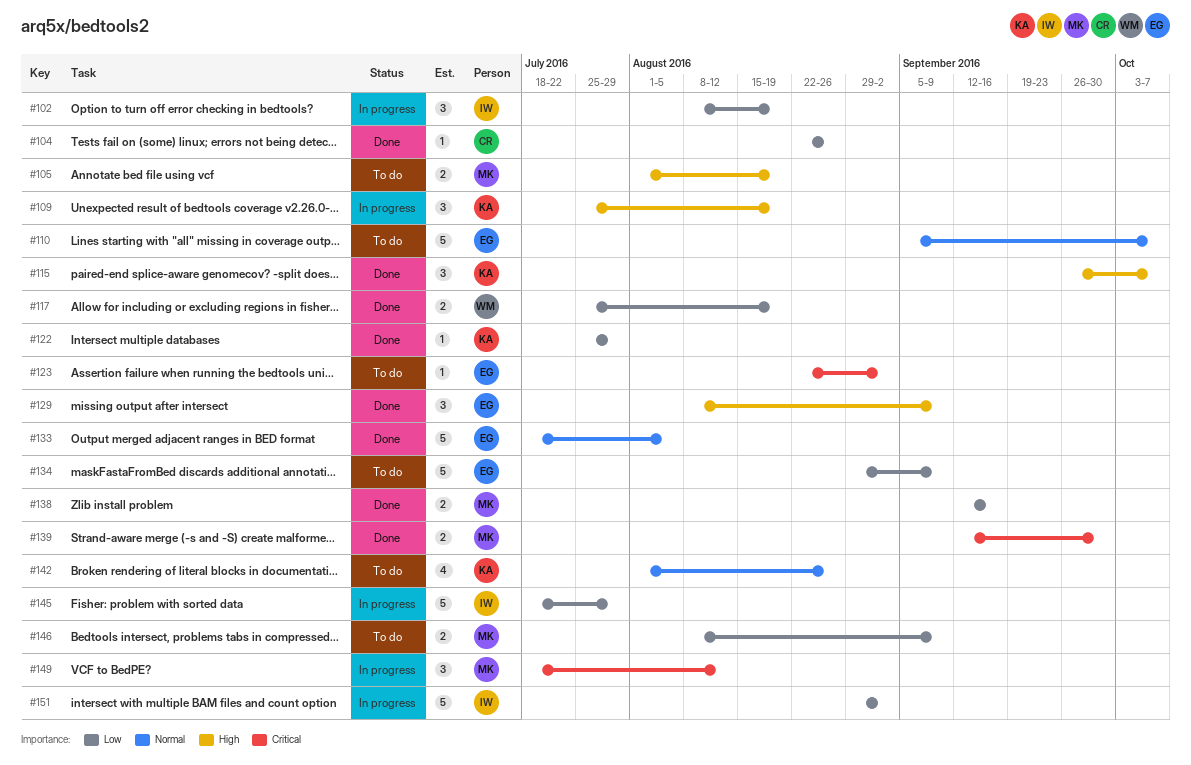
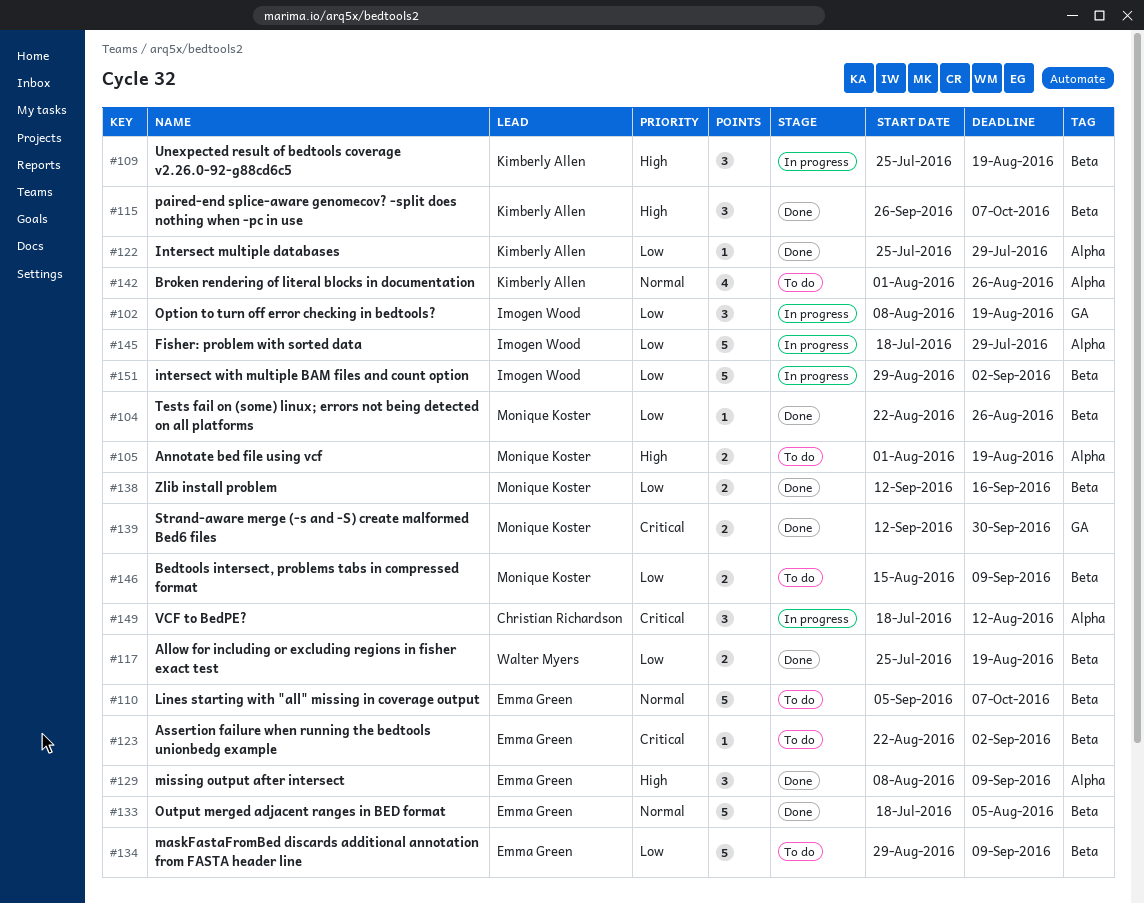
#104, owner: Christian Richardson -> Monique Koster
#146, start: Aug 8 -> Aug 15
#149, owner: Monique Koster -> Christian Richardson

